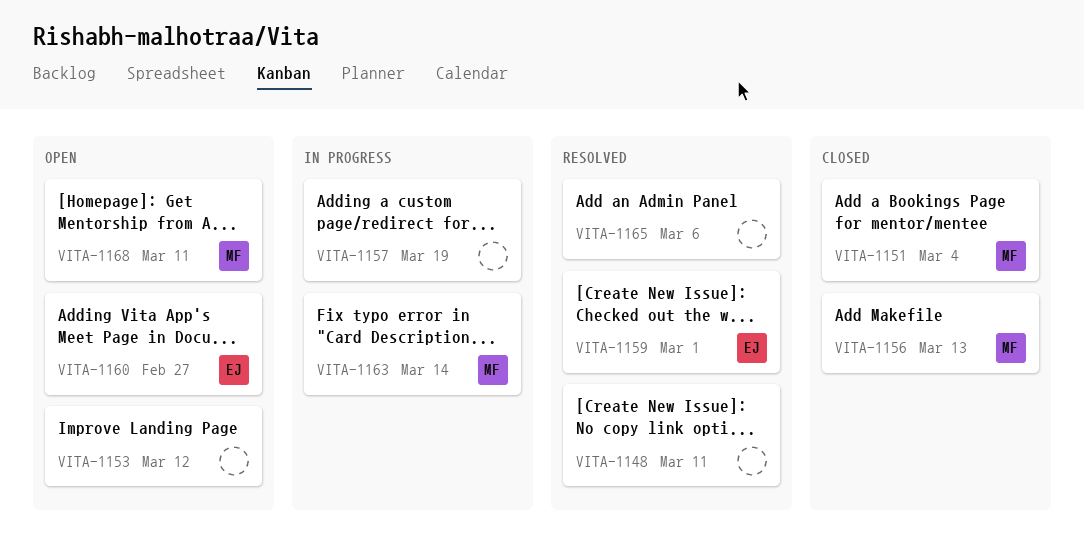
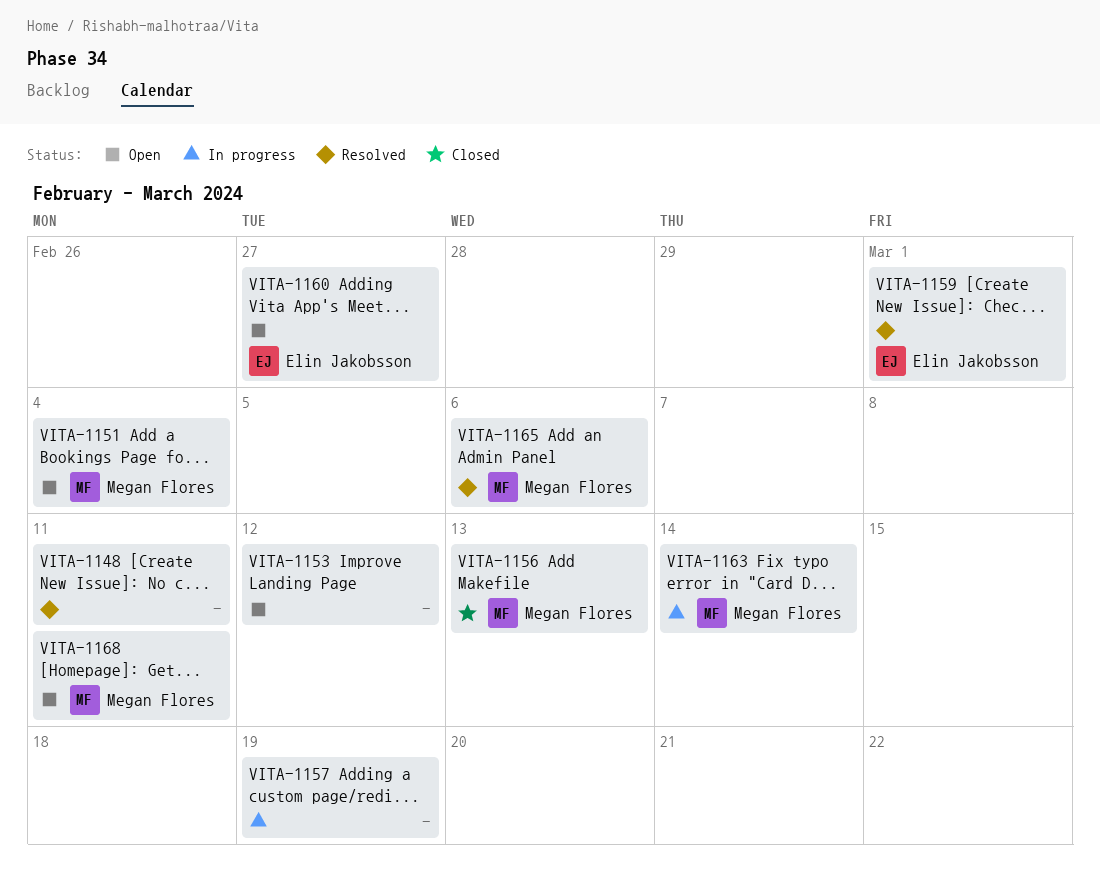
VITA-1151, status: Closed -> Open
VITA-1165, owner: none -> Megan Flores

